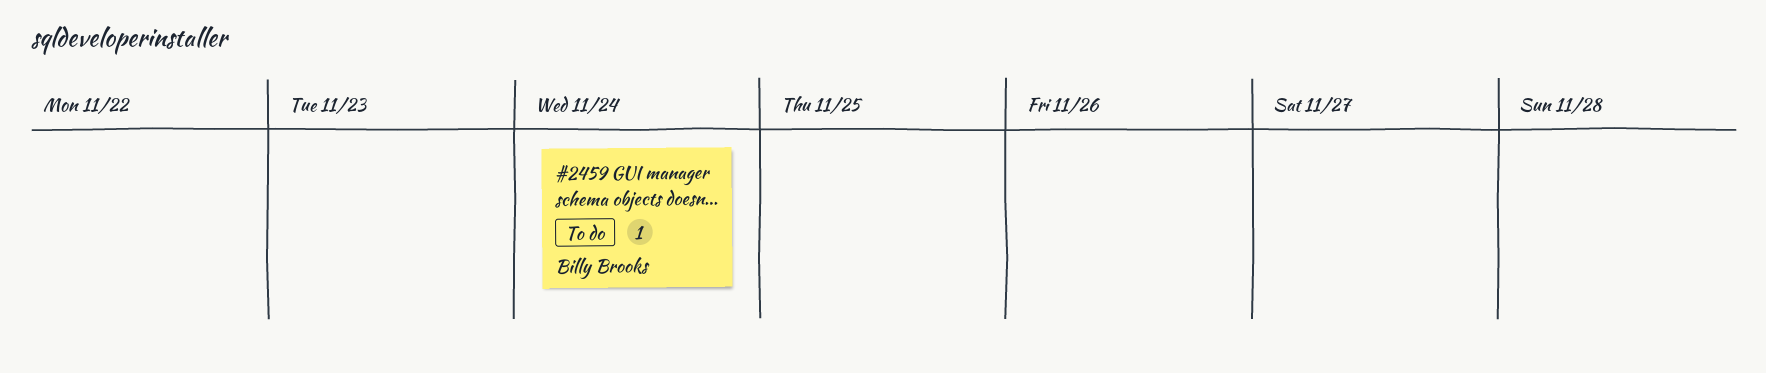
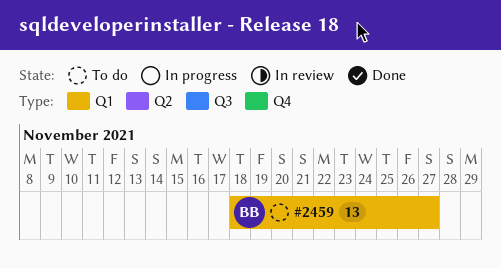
#2459, estimate: 1 -> 13
#2459, due: Nov 24 -> Nov 27

